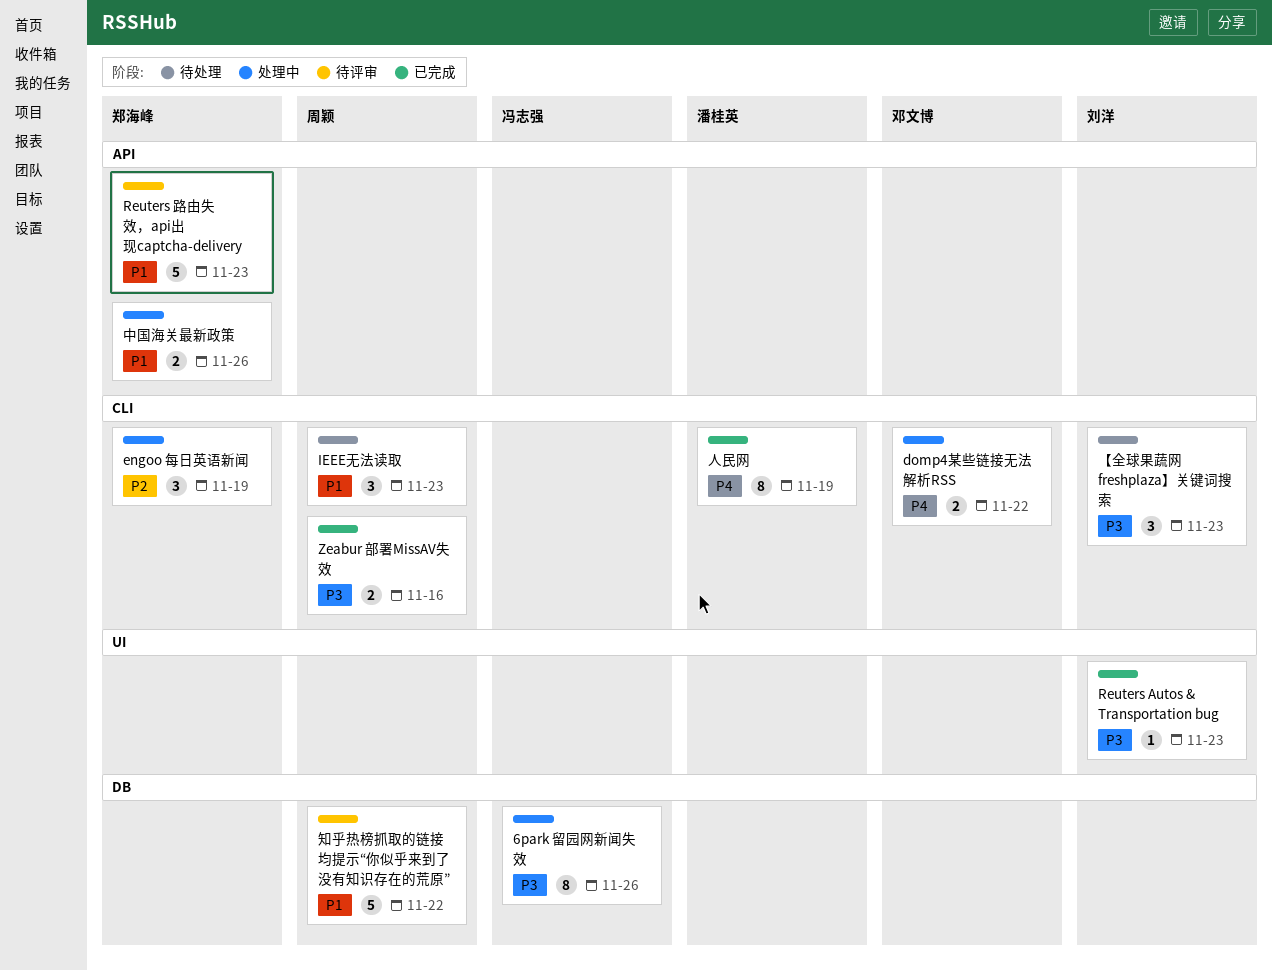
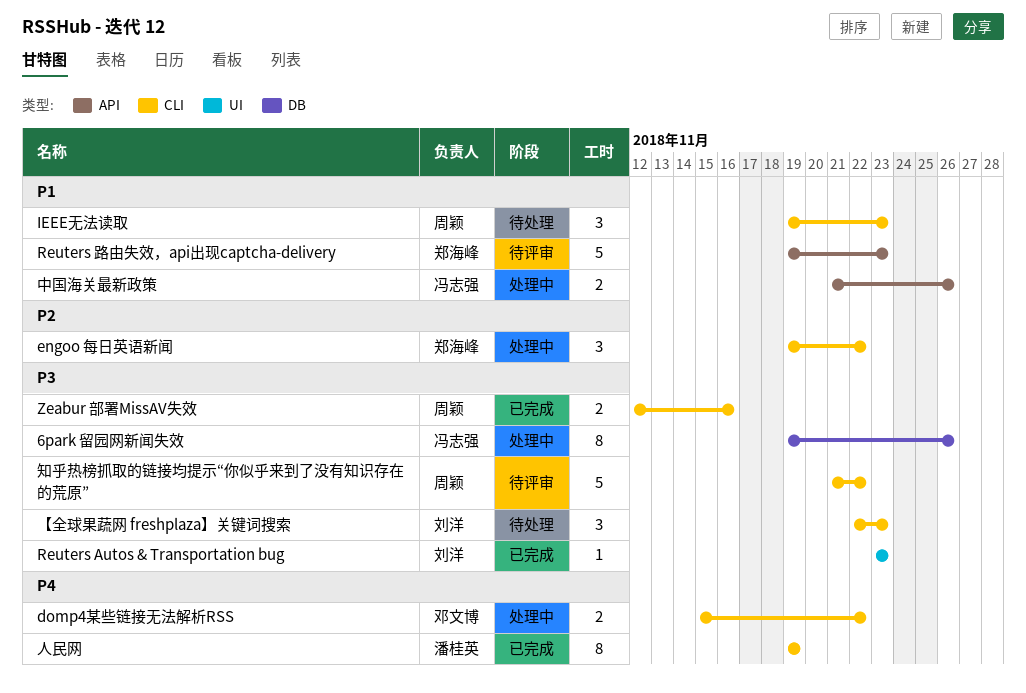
engoo 每日英语新闻, due: Nov 19 -> Nov 22
中国海关最新政策, owner: 郑海峰 -> 冯志强
知乎热榜抓取的链接均提示“你似乎来到了没有知识存在的荒原”, priority: P1 -> P3
知乎热榜抓取的链接均提示“你似乎来到了没有知识存在的荒原”, label: DB -> CLI

